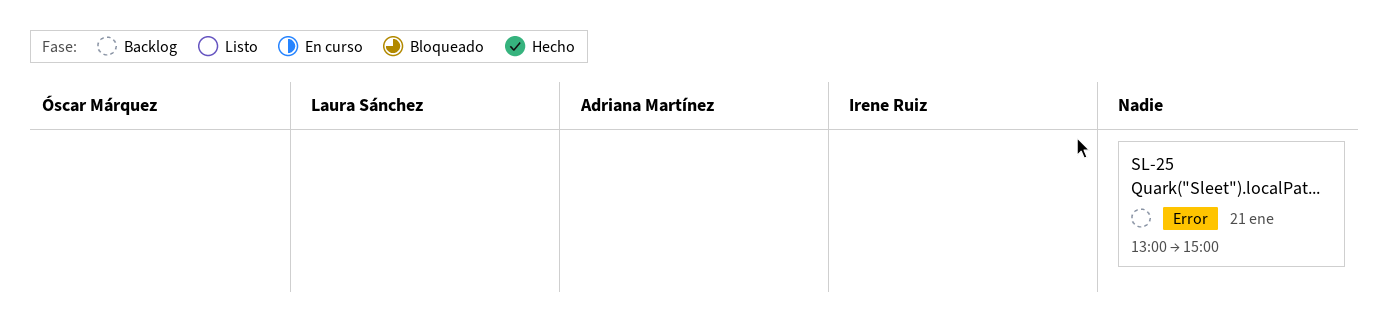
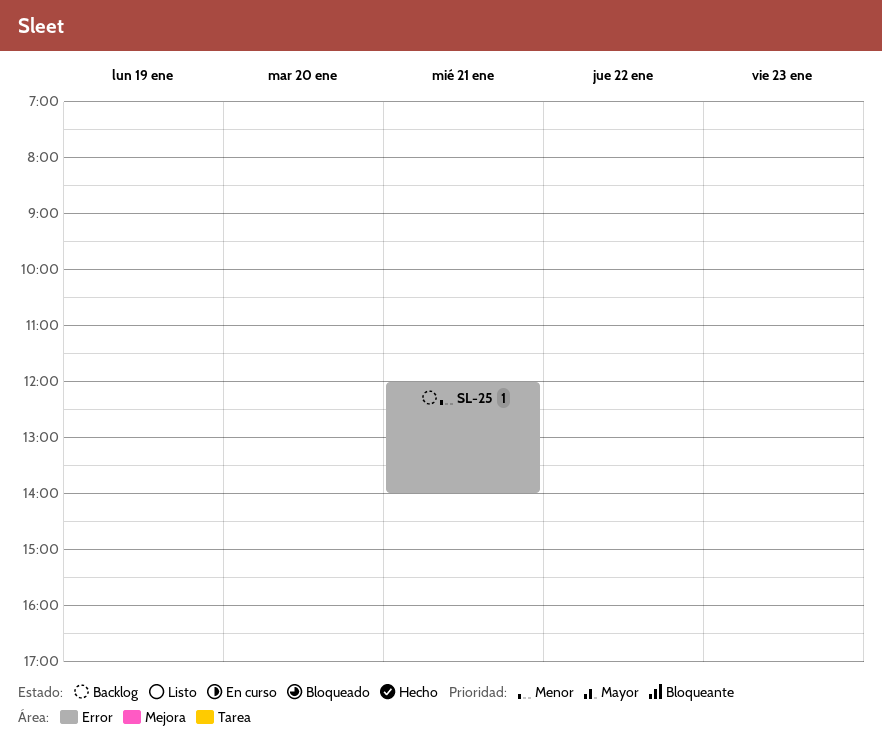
SL-25, begins: 13:00 -> 12:00
SL-25, ends: 15:00 -> 14:00

